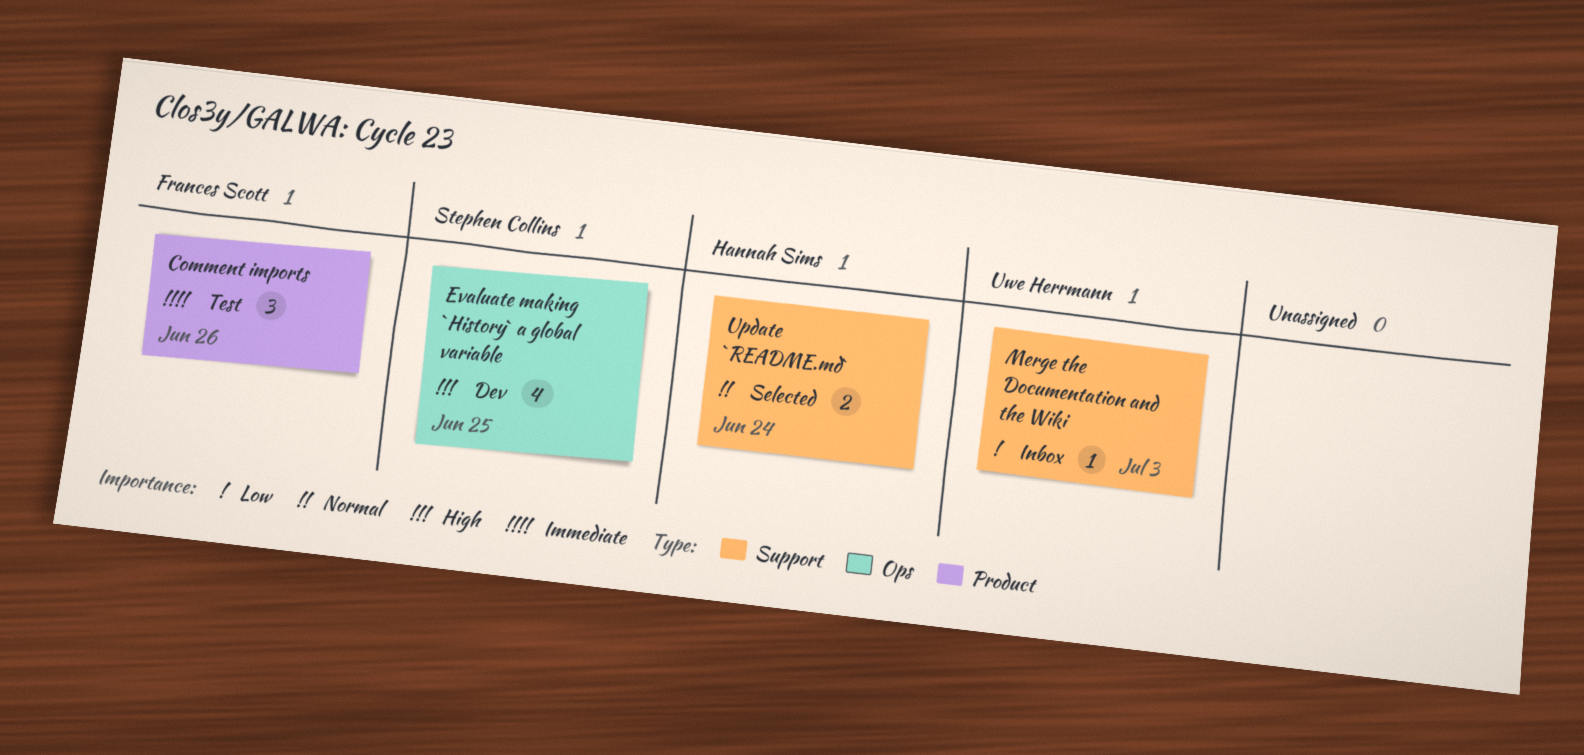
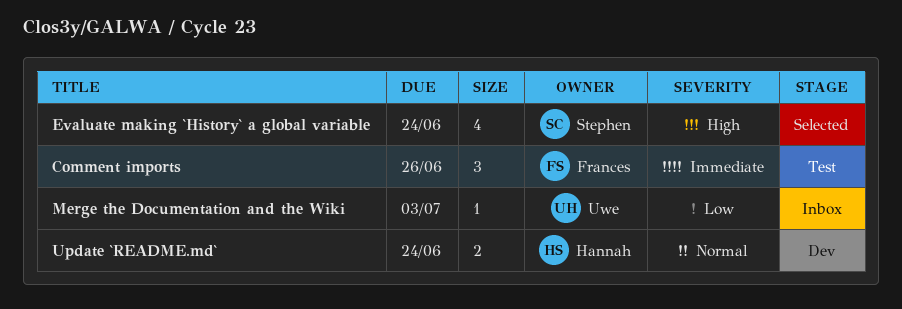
Evaluate making `History` a global variable, status: Dev -> Selected
Evaluate making `History` a global variable, due: Jun 25 -> Jun 24
Update `README.md`, status: Selected -> Dev

